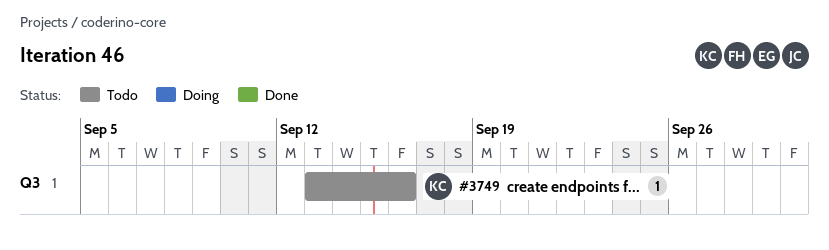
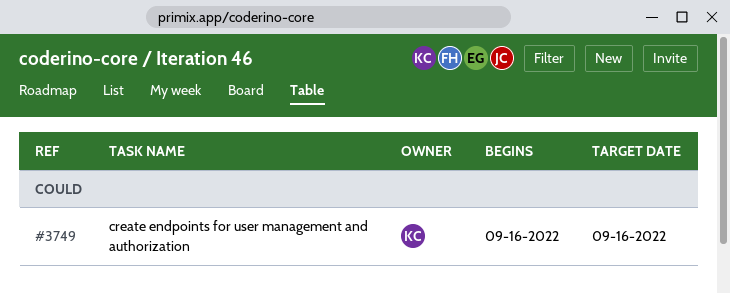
#3749, start: Sep 13 -> Sep 16

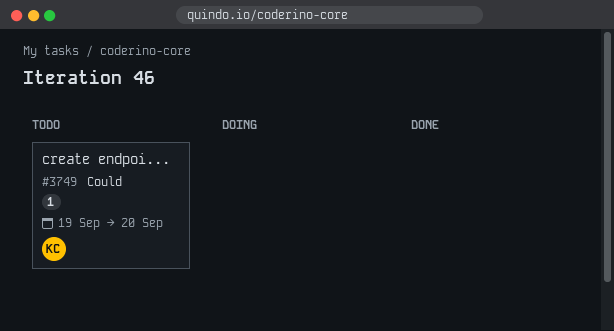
#3749, start: Sep 16 -> Sep 19
#3749, due: Sep 16 -> Sep 20

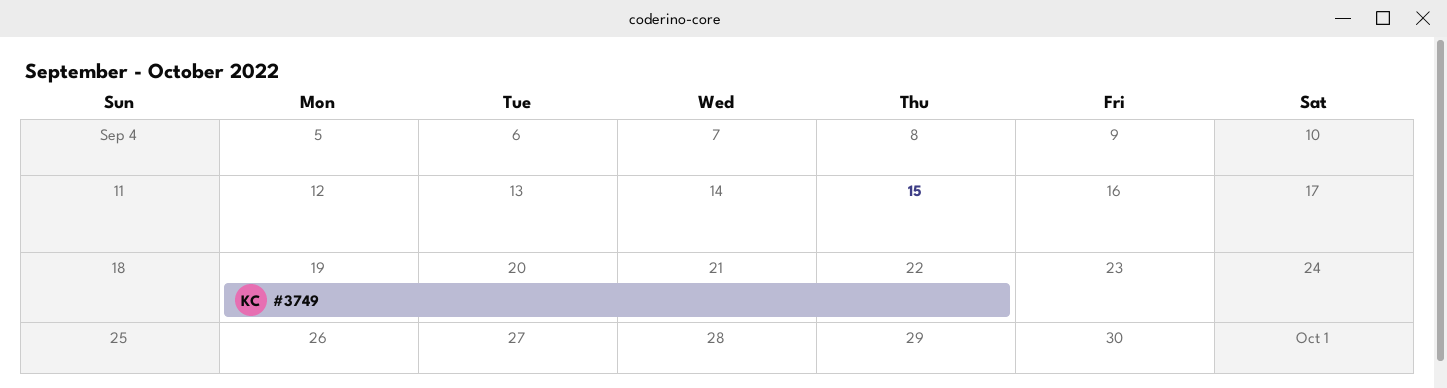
#3749, due: Sep 20 -> Sep 22

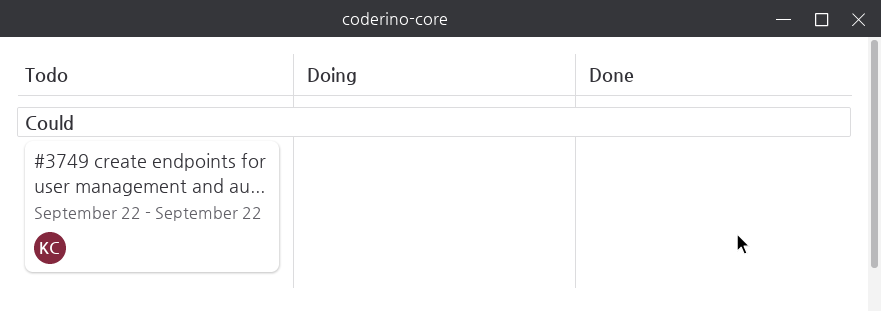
#3749, start: Sep 19 -> Sep 22

